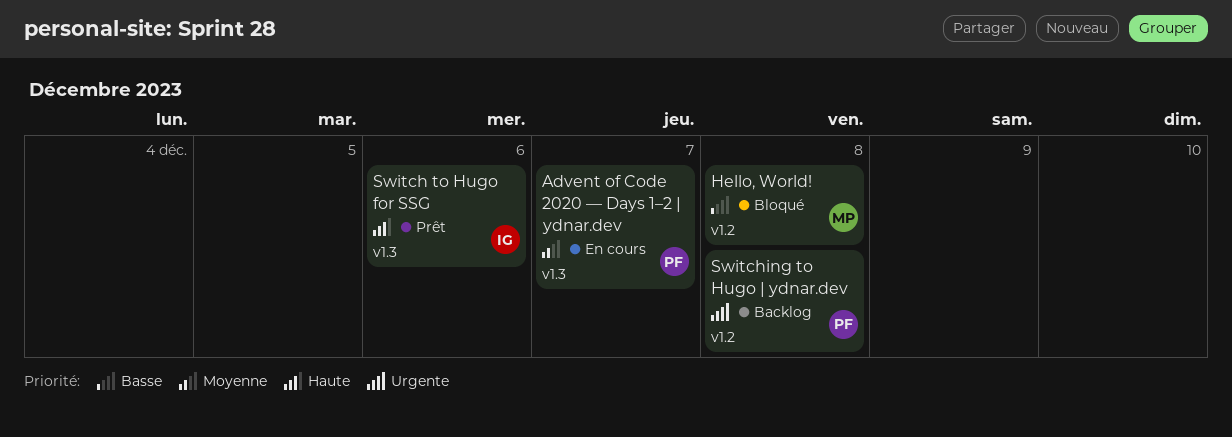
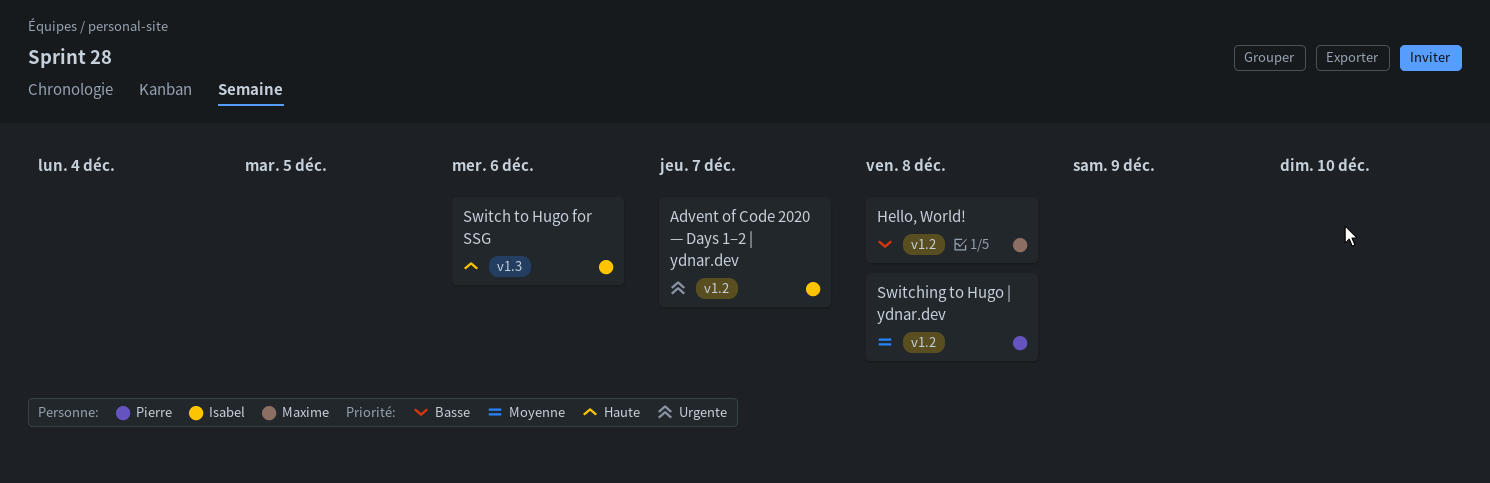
Advent of Code 2020 — Days 1–2 | ydnar.dev, owner: Pierre -> Isabel
Advent of Code 2020 — Days 1–2 | ydnar.dev, priority: Moyenne -> Urgente
Advent of Code 2020 — Days 1–2 | ydnar.dev, label: v1.3 -> v1.2
Switching to Hugo | ydnar.dev, priority: Urgente -> Moyenne

